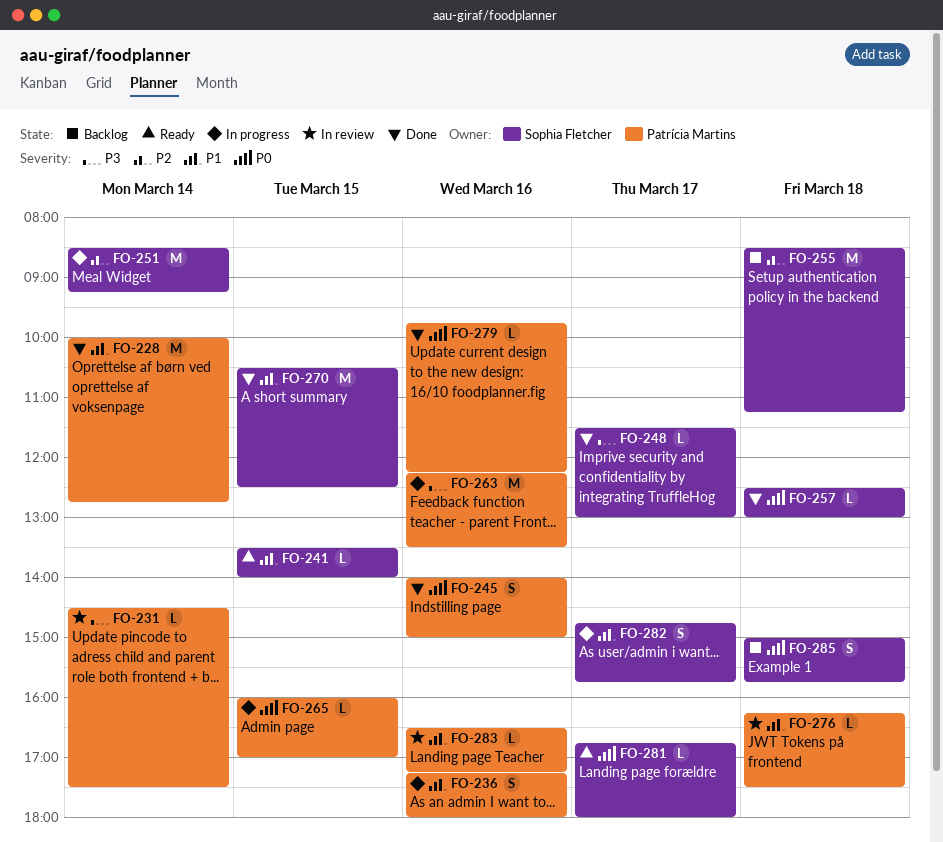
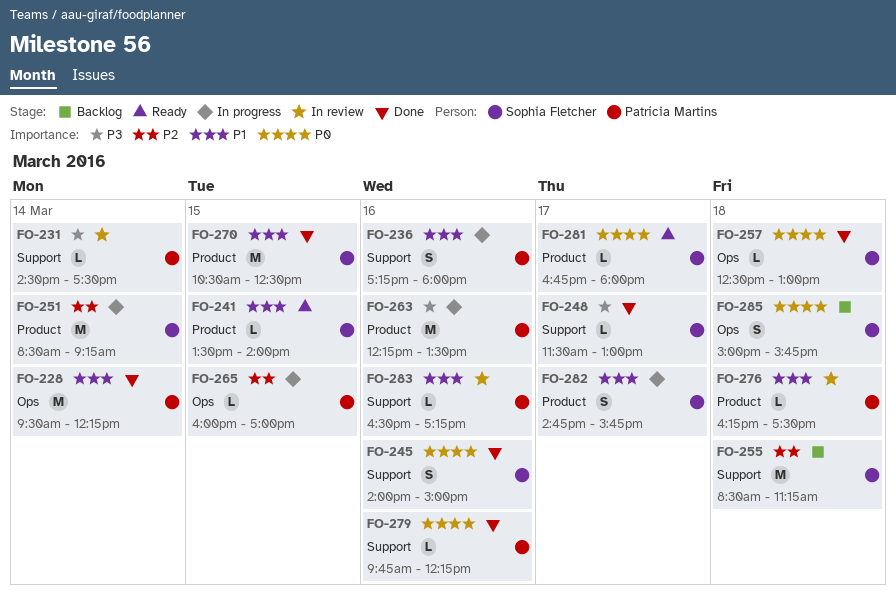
FO-228, begins: 10:00 -> 09:30
FO-228, ends: 12:45 -> 12:15
FO-245, owner: Patrícia Martins -> Sophia Fletcher
FO-265, priority: P0 -> P2

